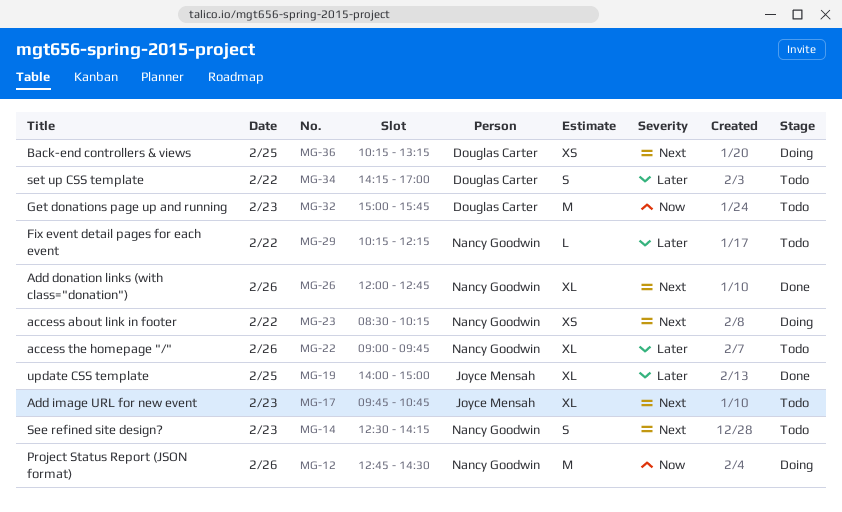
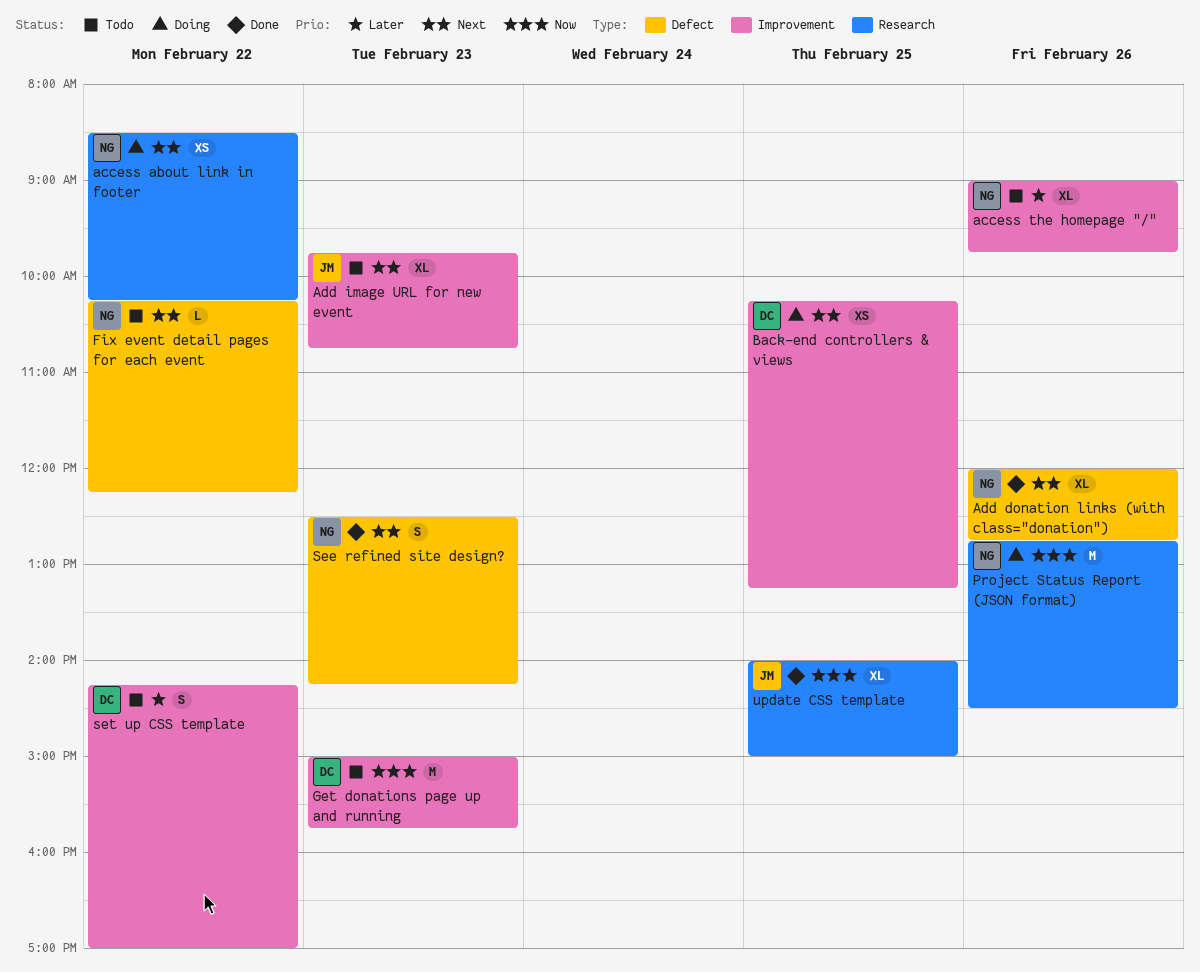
Fix event detail pages for each event, priority: Later -> Next
See refined site design?, status: Todo -> Done
update CSS template, priority: Later -> Now

